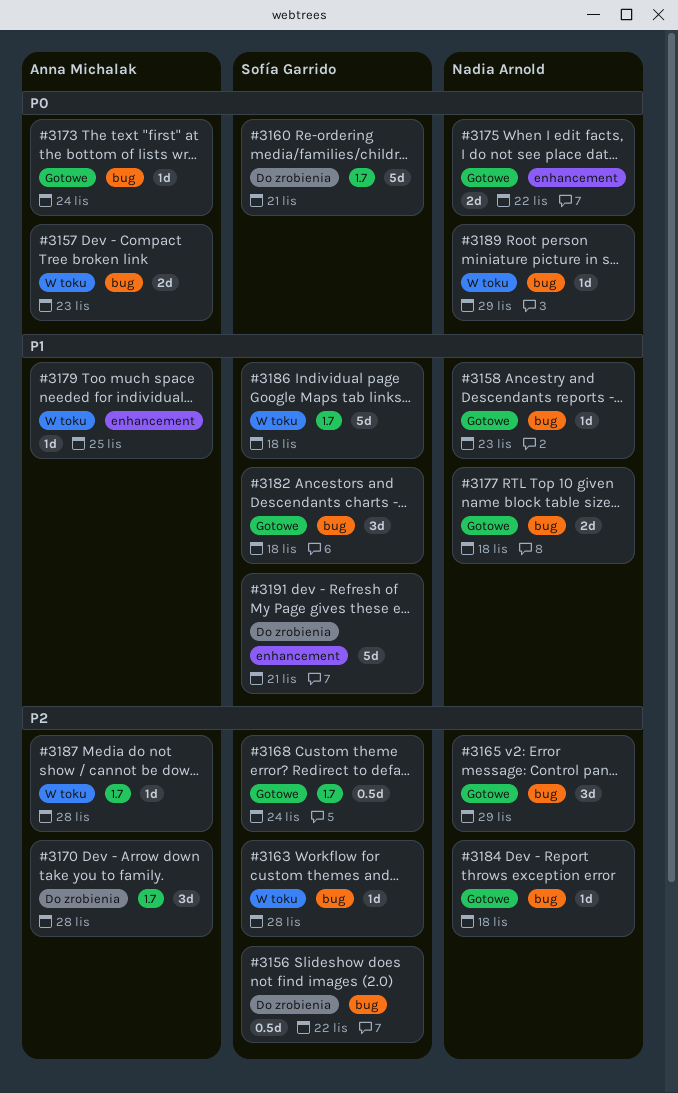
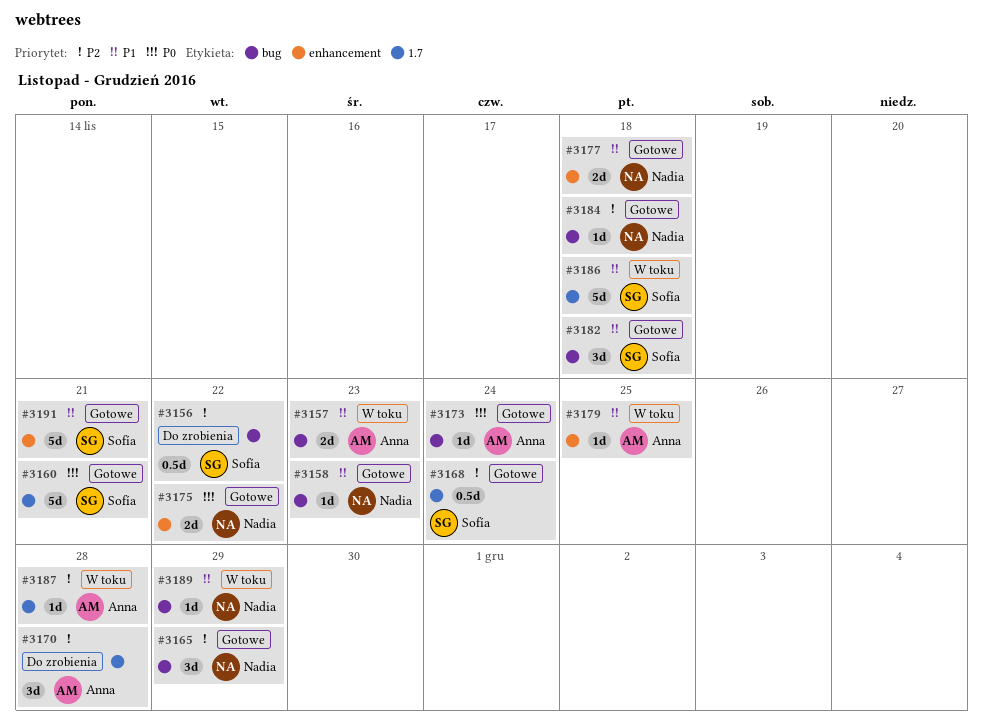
#3157, priority: P0 -> P1
#3160, status: Do zrobienia -> Gotowe
#3163: present -> none
#3177, label: bug -> enhancement
#3189, priority: P0 -> P1
#3191, status: Do zrobienia -> Gotowe

